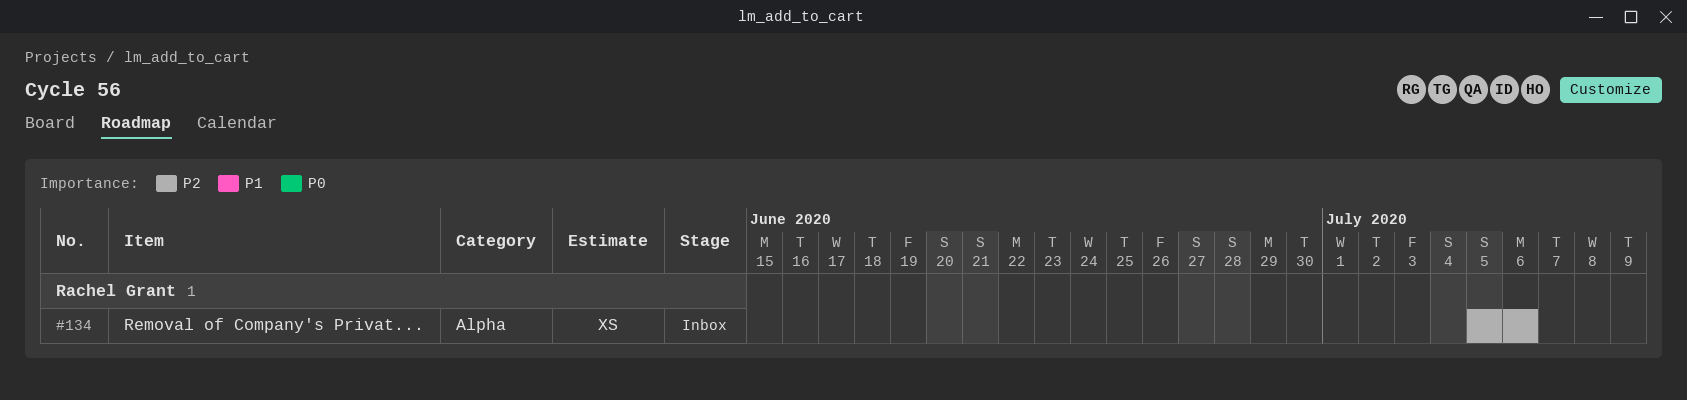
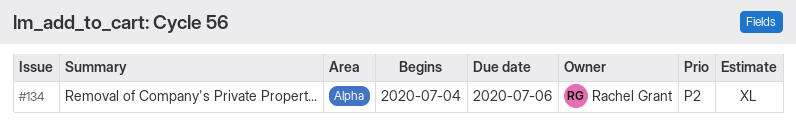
#134, estimate: XS -> XL
#134, start: Jul 5 -> Jul 4

